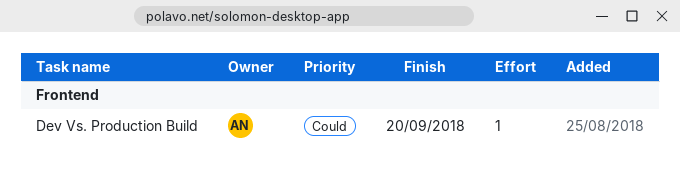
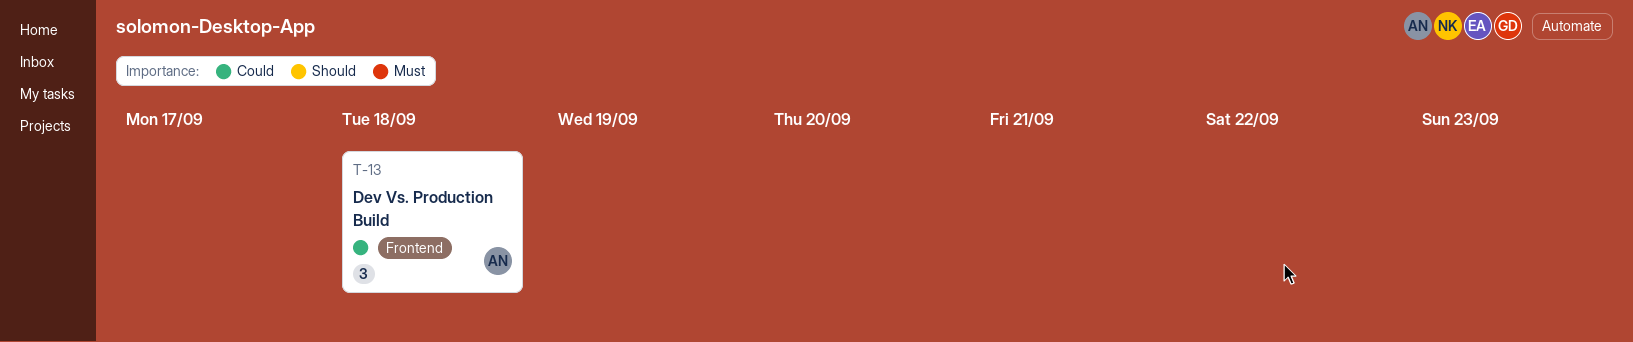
Dev Vs. Production Build, estimate: 1 -> 3
Dev Vs. Production Build, due: Sep 20 -> Sep 18

